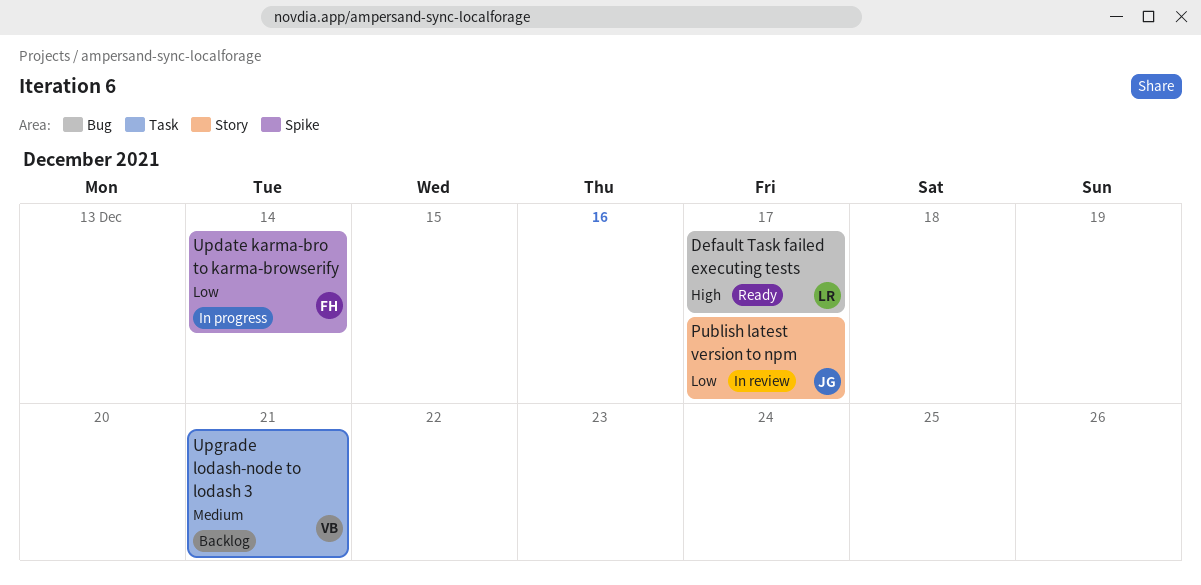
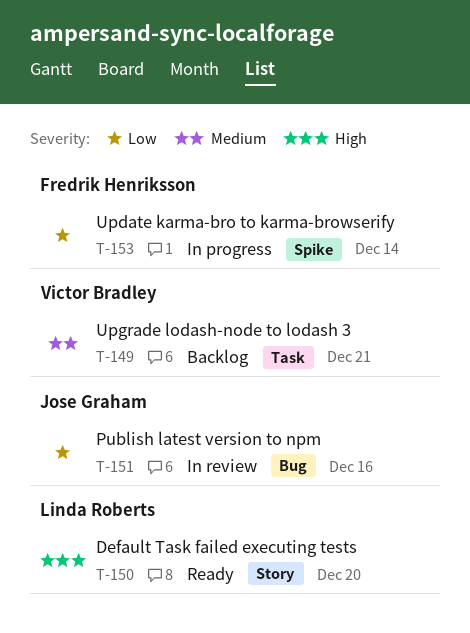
Default Task failed executing tests, label: Bug -> Story
Default Task failed executing tests, due: Dec 17 -> Dec 20
Publish latest version to npm, label: Story -> Bug
Publish latest version to npm, due: Dec 17 -> Dec 16

